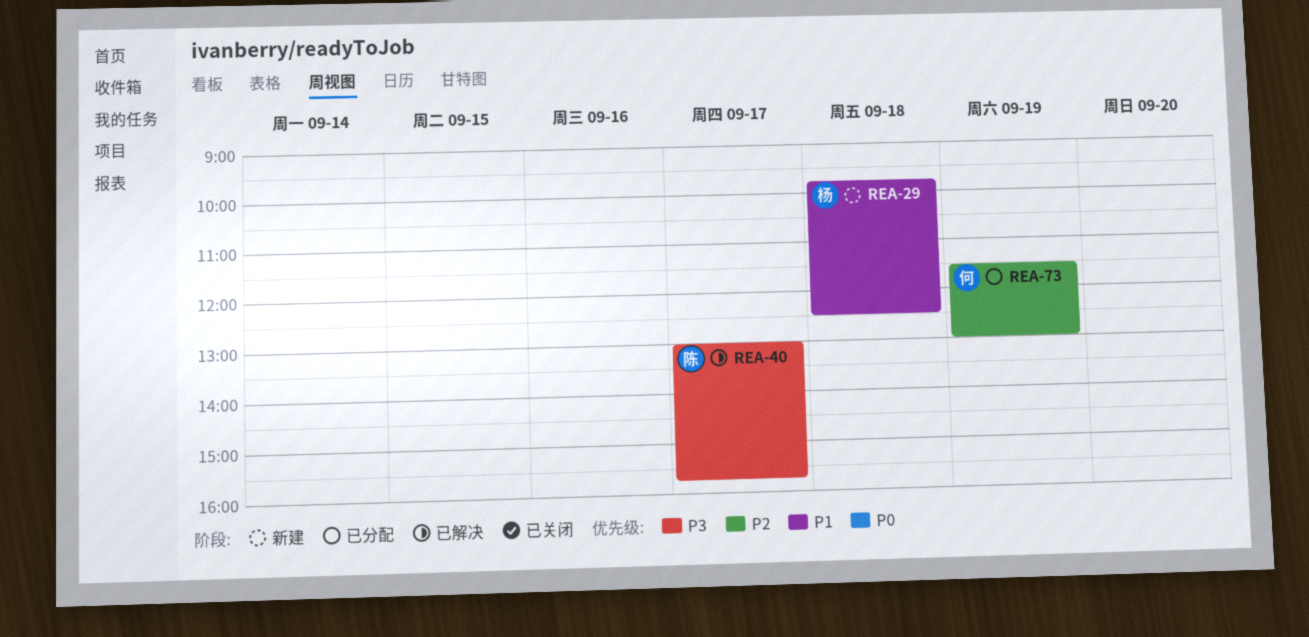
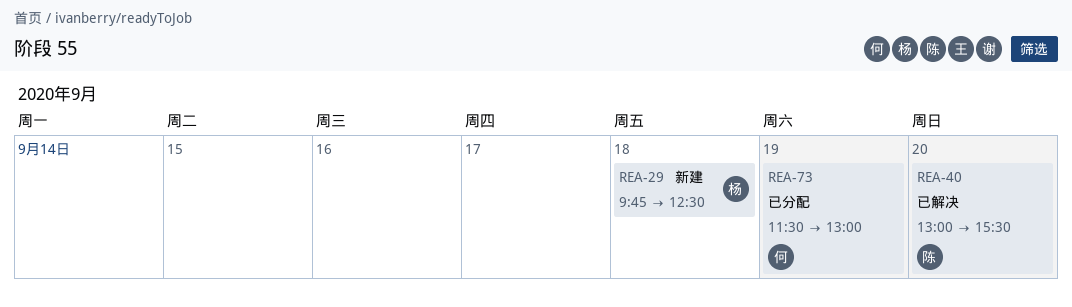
REA-40, day: Sep 17 -> Sep 20
REA-40, ends: 15:45 -> 15:30

